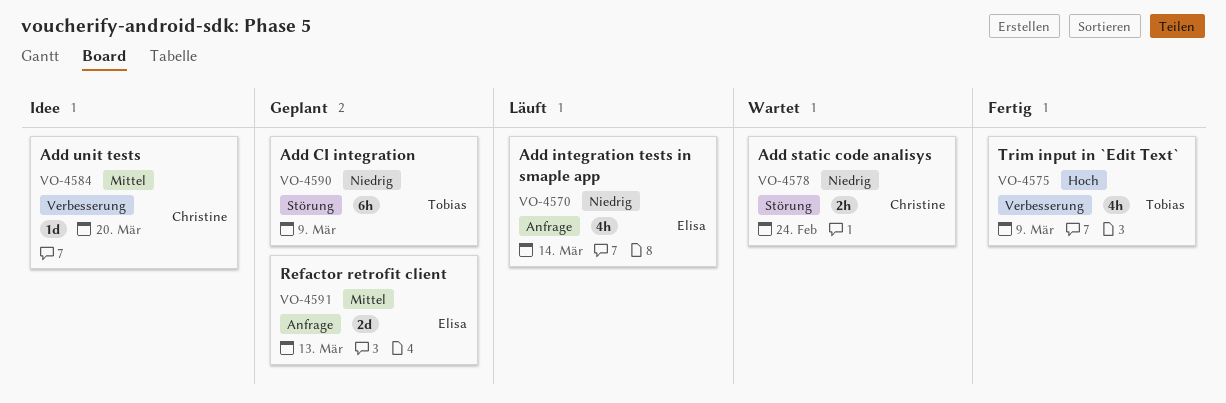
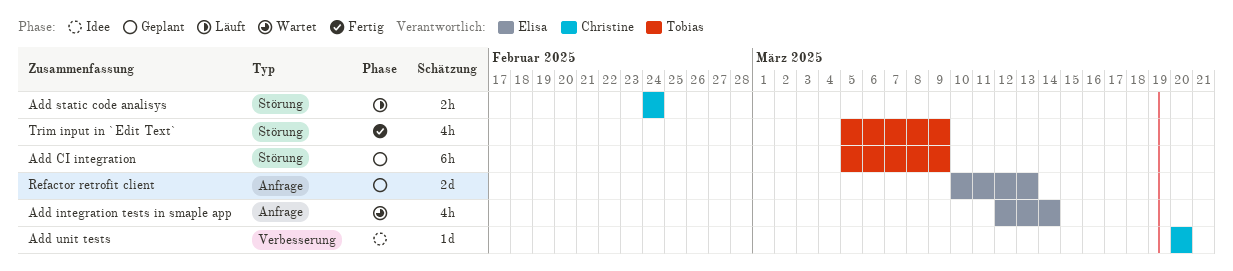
Add integration tests in smaple app, status: Läuft -> Wartet
Add static code analisys, status: Wartet -> Läuft
Trim input in `Edit Text`, label: Verbesserung -> Störung

